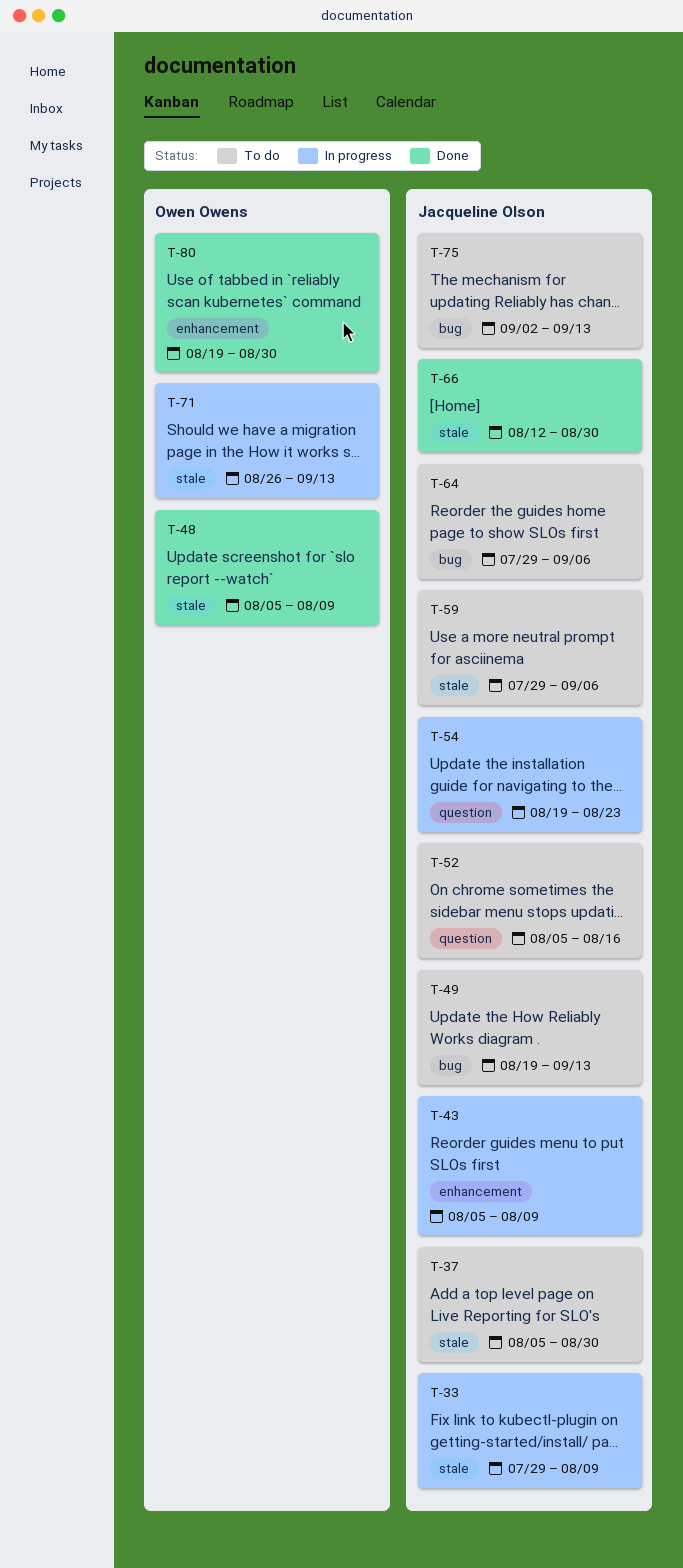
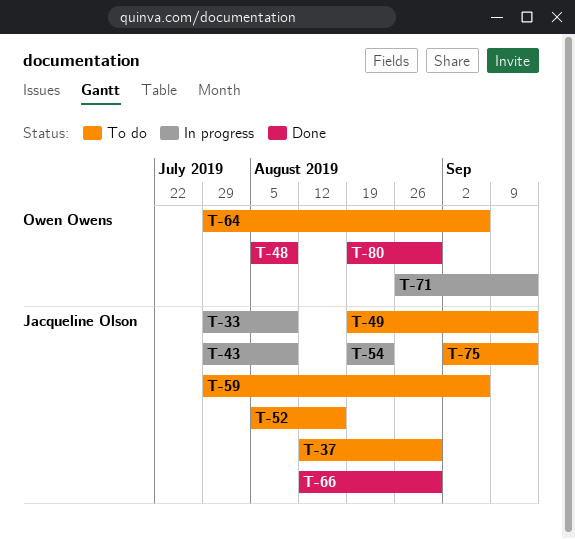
T-37, start: Aug 5 -> Aug 12
T-43, start: Aug 5 -> Jul 29
T-64, owner: Jacqueline Olson -> Owen Owens

